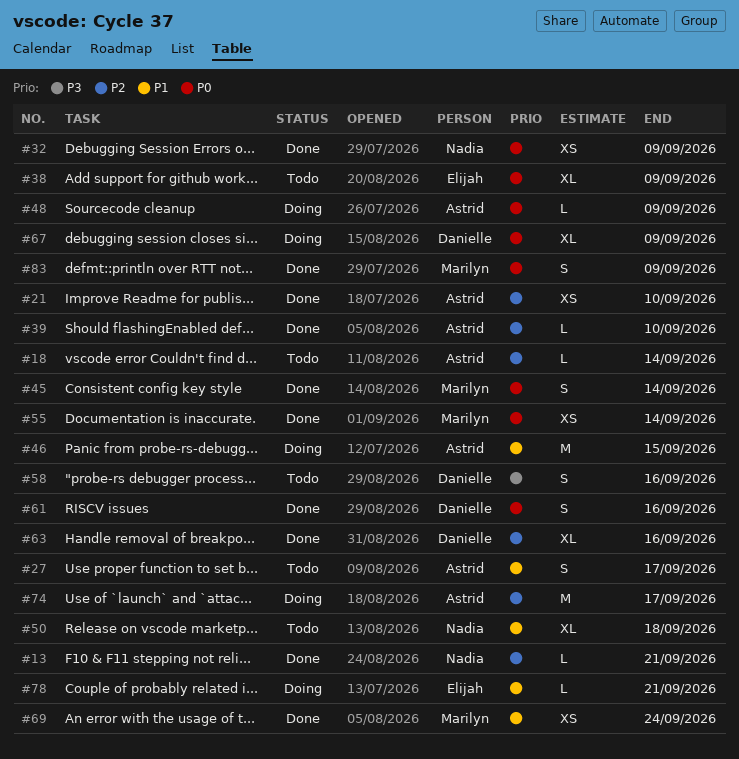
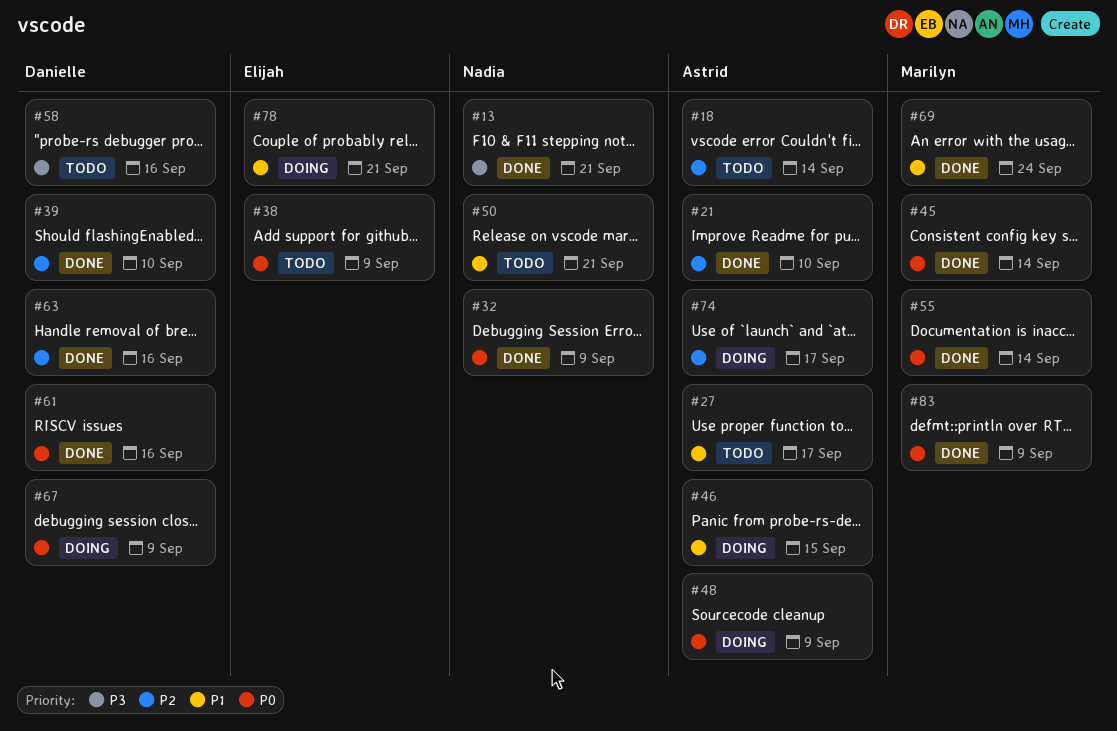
#13, priority: P2 -> P3
#39, owner: Astrid -> Danielle
#50, due: Sep 18 -> Sep 21

